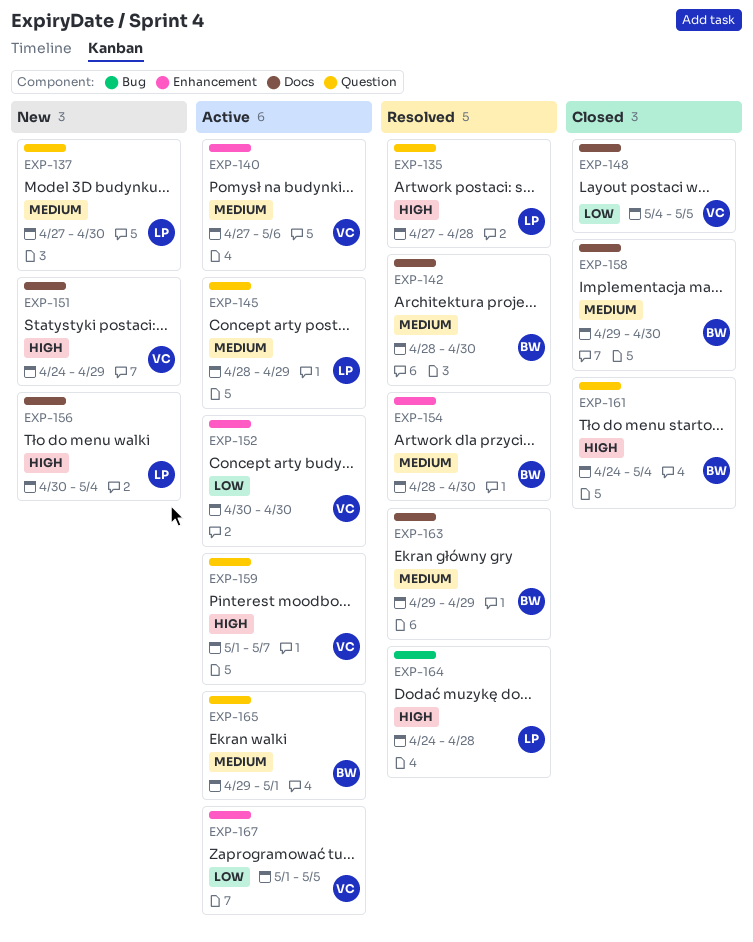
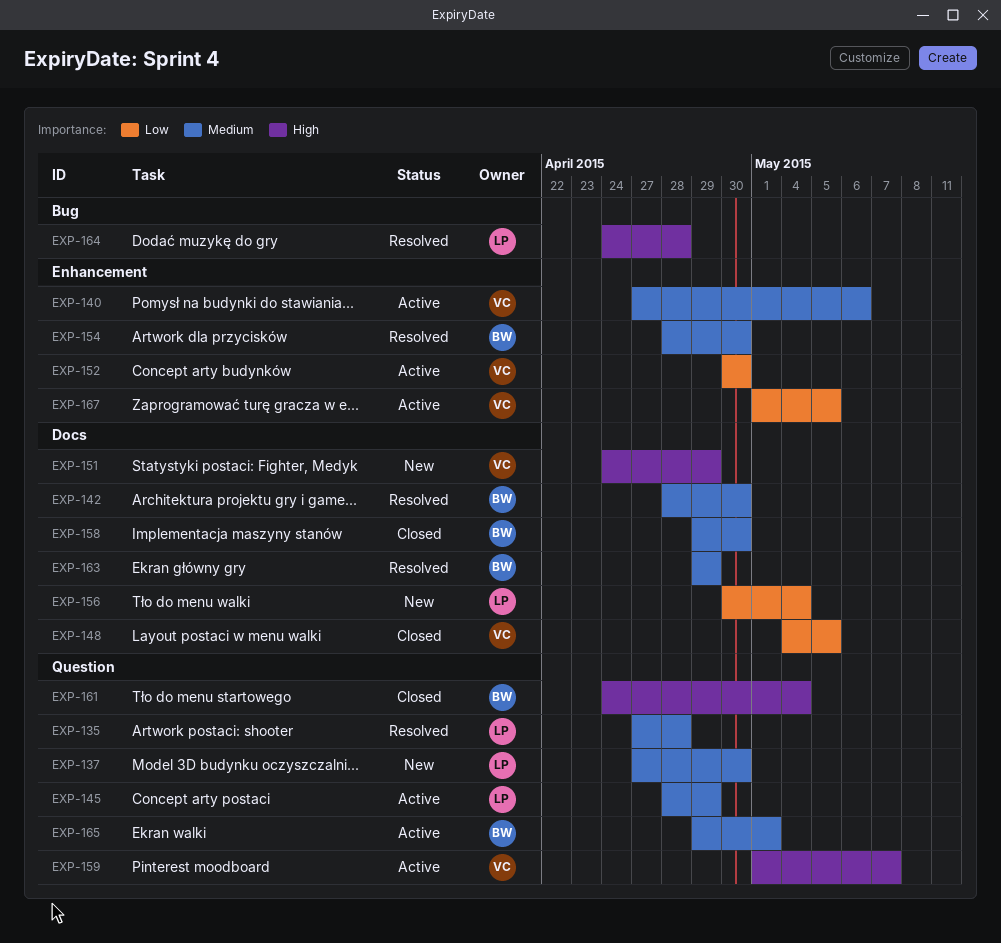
EXP-135, priority: High -> Medium
EXP-156, priority: High -> Low

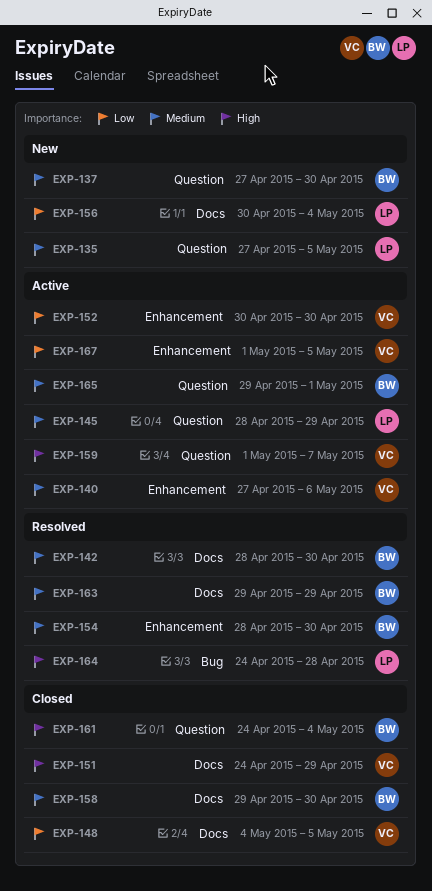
EXP-135, status: Resolved -> New
EXP-135, due: Apr 28 -> May 5
EXP-137, owner: LP -> BW
EXP-151, status: New -> Closed

